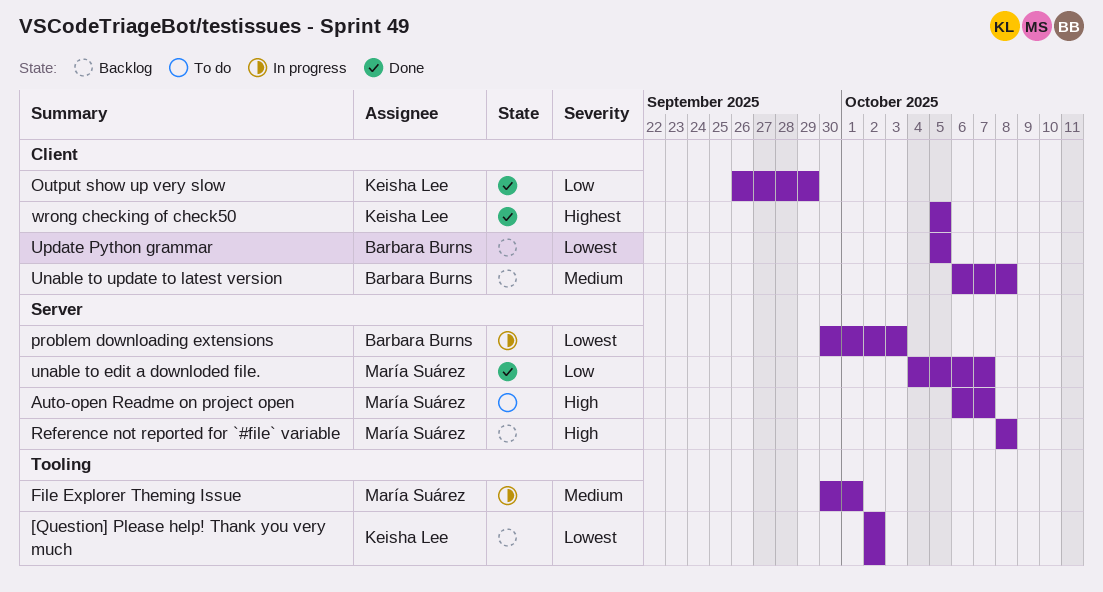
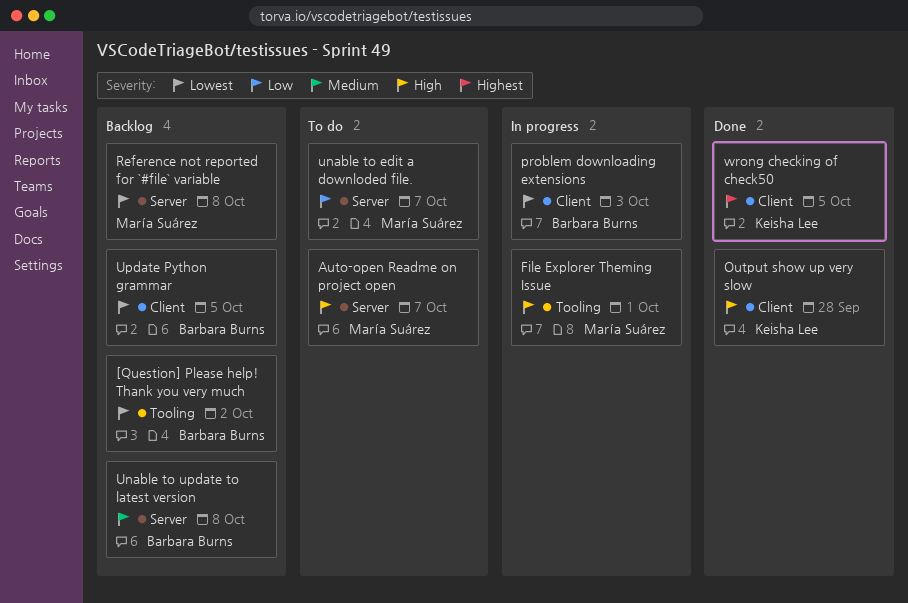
[Question] Please help! Thank you very much, owner: Keisha Lee -> Barbara Burns
File Explorer Theming Issue, priority: Medium -> High
Output show up very slow, priority: Low -> High
Output show up very slow, due: Sep 29 -> Sep 28
problem downloading extensions, label: Server -> Client
Reference not reported for `#file` variable, priority: High -> Lowest
unable to edit a downloded file., status: Done -> To do
Unable to update to latest version, label: Client -> Server

